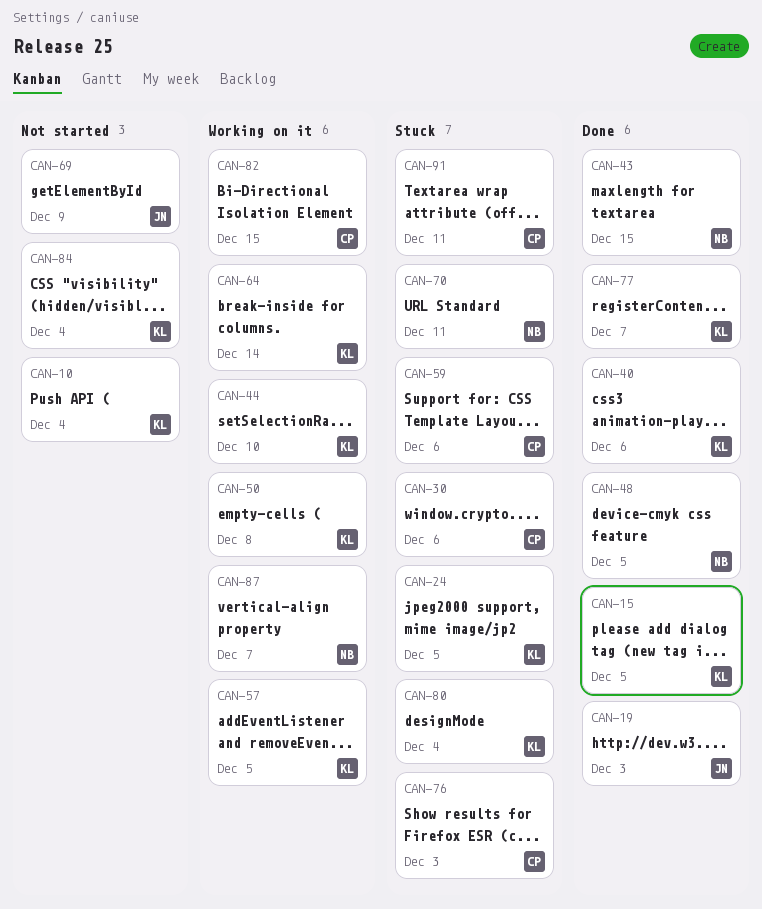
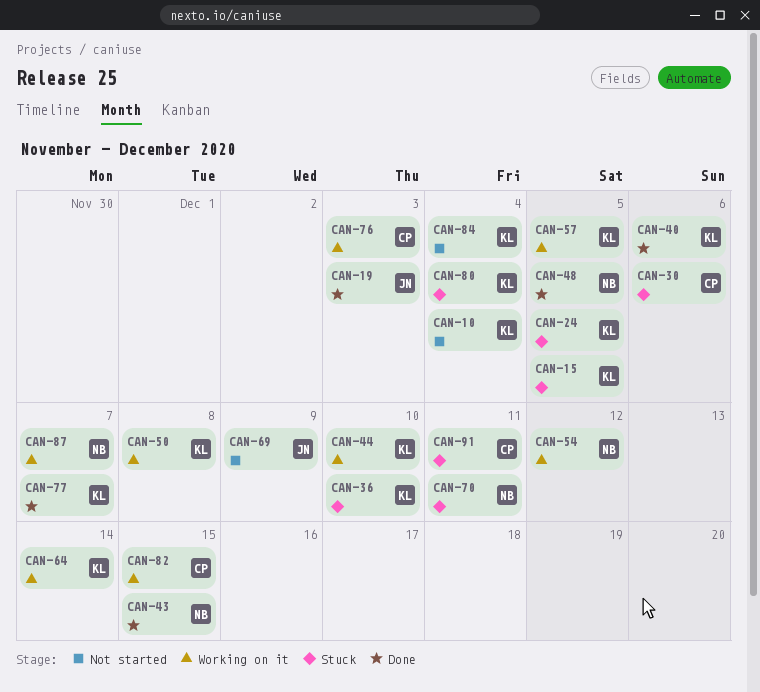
CAN-15, status: Done -> Stuck
CAN-36: none -> present
CAN-54: none -> present
CAN-59: present -> none
CAN-76, status: Stuck -> Working on it

